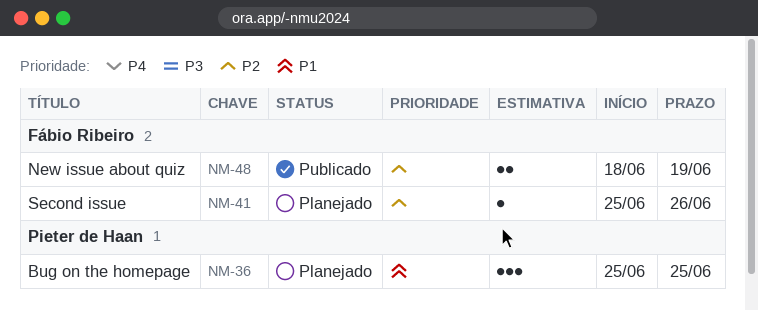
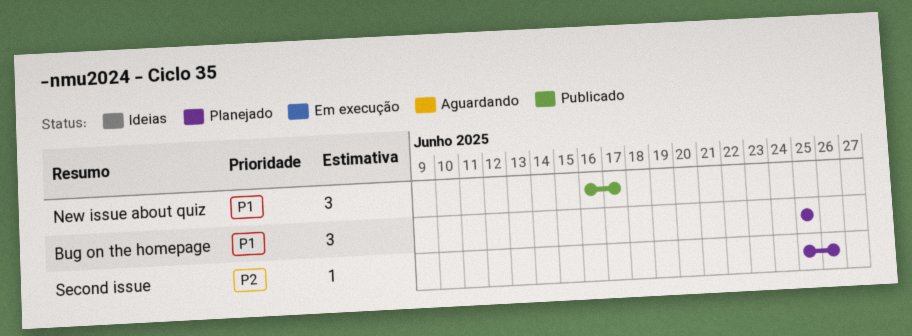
New issue about quiz, priority: P2 -> P1
New issue about quiz, estimate: 2 -> 3
New issue about quiz, start: Jun 18 -> Jun 16
New issue about quiz, due: Jun 19 -> Jun 17

